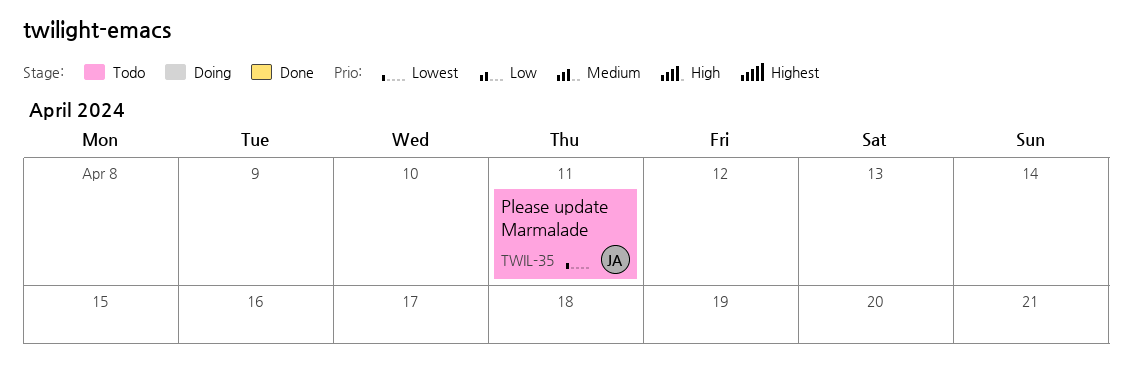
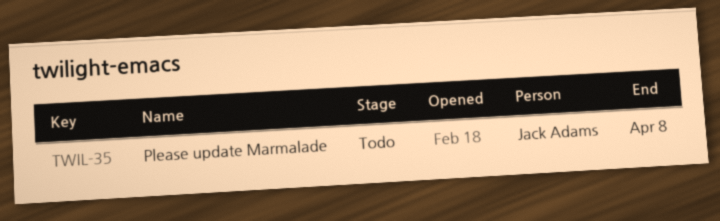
TWIL-35, due: Apr 11 -> Apr 8

